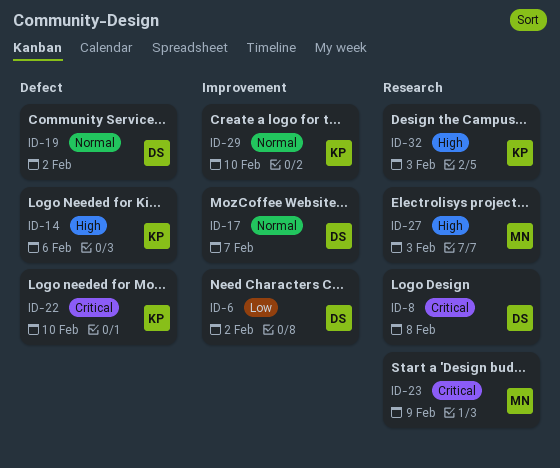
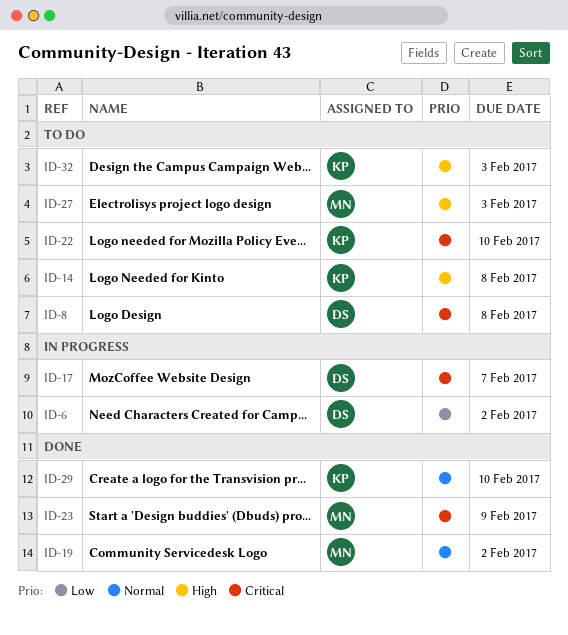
ID-14, due: Feb 6 -> Feb 8
ID-17, priority: Normal -> Critical
ID-19, owner: DS -> MN

